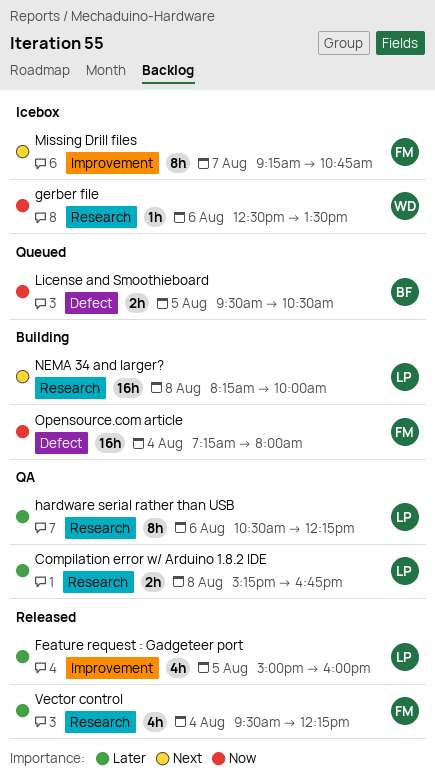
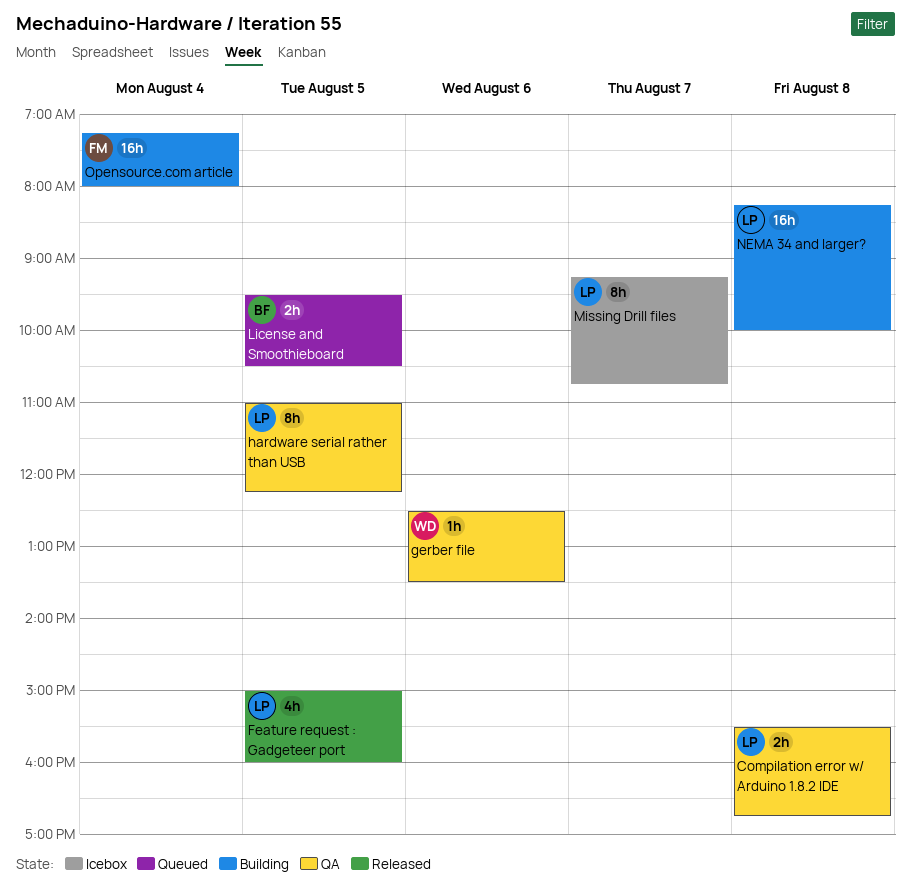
Compilation error w/ Arduino 1.8.2 IDE, begins: 15:15 -> 15:30
gerber file, status: Icebox -> QA
hardware serial rather than USB, day: Aug 6 -> Aug 5
hardware serial rather than USB, begins: 10:30 -> 11:00
Missing Drill files, owner: FM -> LP
Vector control: present -> none

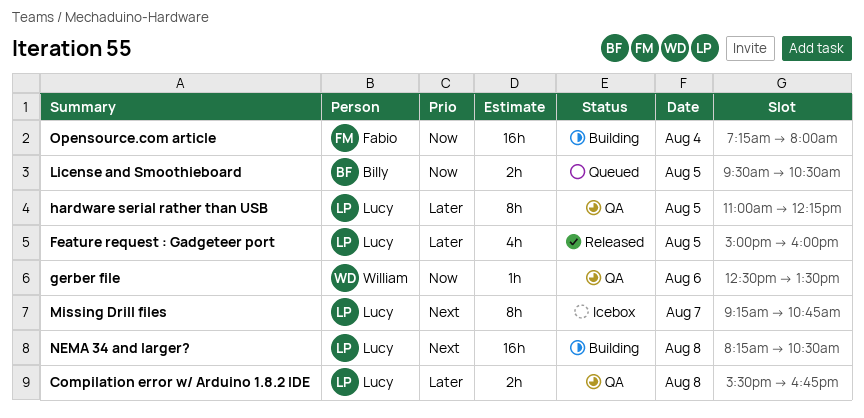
NEMA 34 and larger?, ends: 10:00 -> 10:30

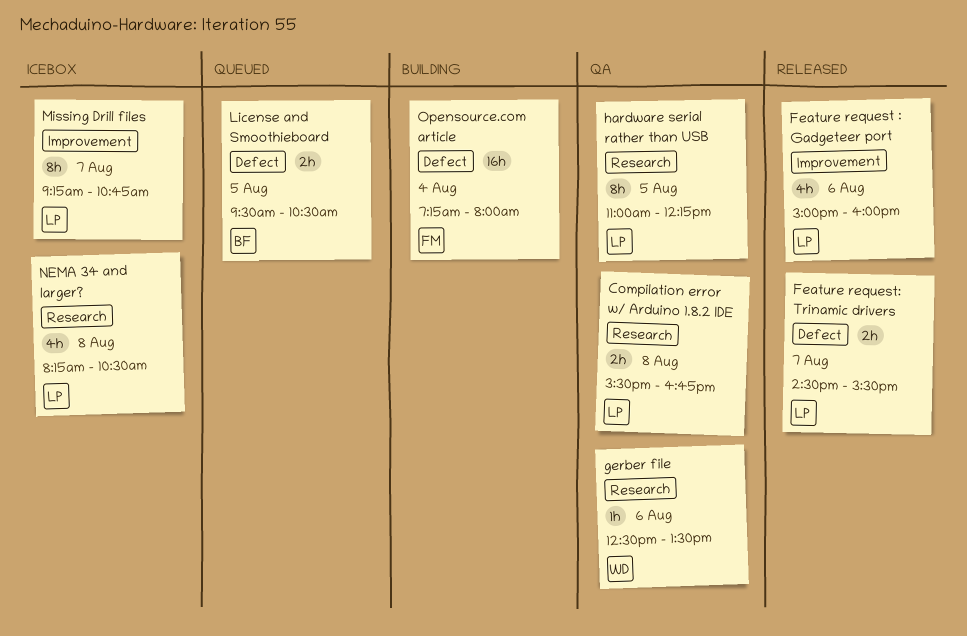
Feature request : Gadgeteer port, day: Aug 5 -> Aug 6
Feature request: Trinamic drivers: none -> present
NEMA 34 and larger?, status: Building -> Icebox
NEMA 34 and larger?, estimate: 16h -> 4h

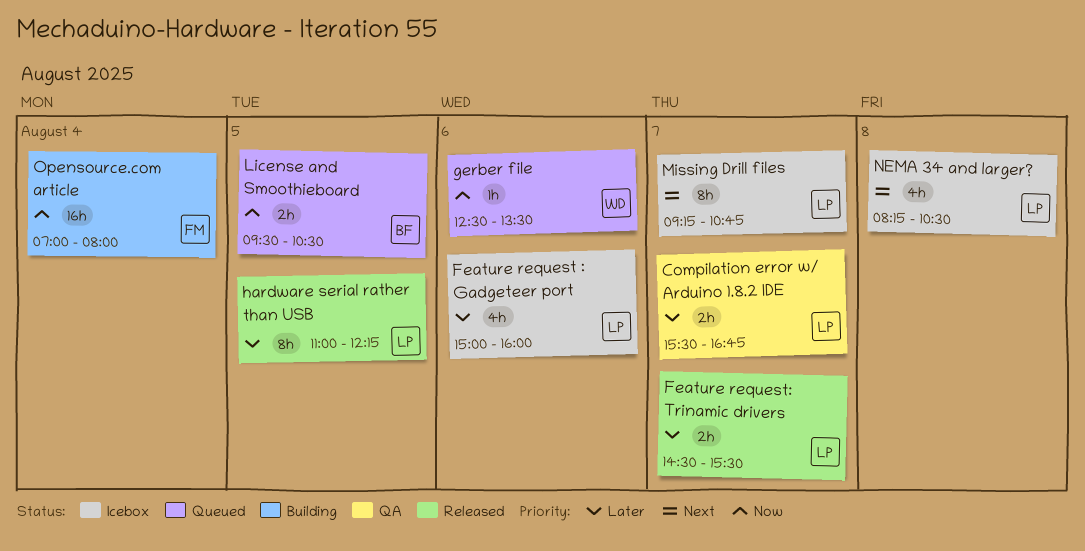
Compilation error w/ Arduino 1.8.2 IDE, day: Aug 8 -> Aug 7
Feature request : Gadgeteer port, status: Released -> Icebox
gerber file, status: QA -> Queued
hardware serial rather than USB, status: QA -> Released
Opensource.com article, begins: 07:15 -> 07:00

